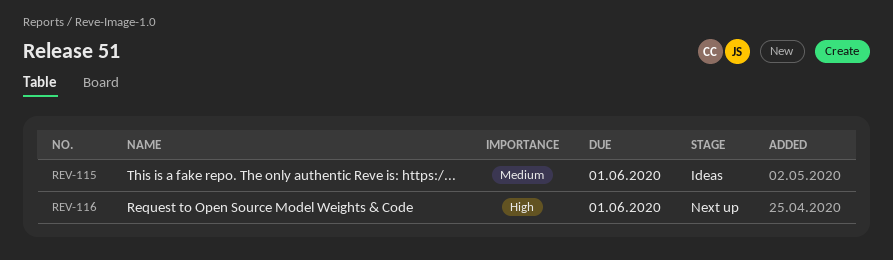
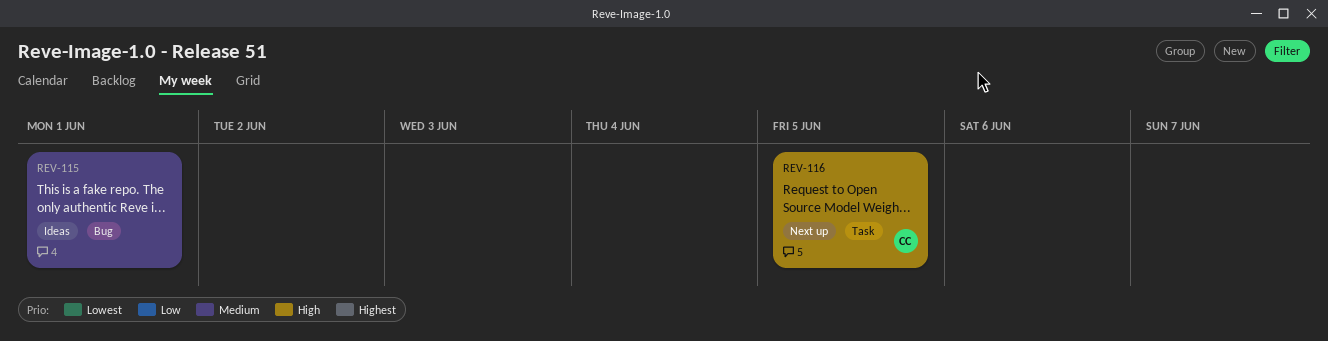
REV-116, due: Jun 1 -> Jun 5

